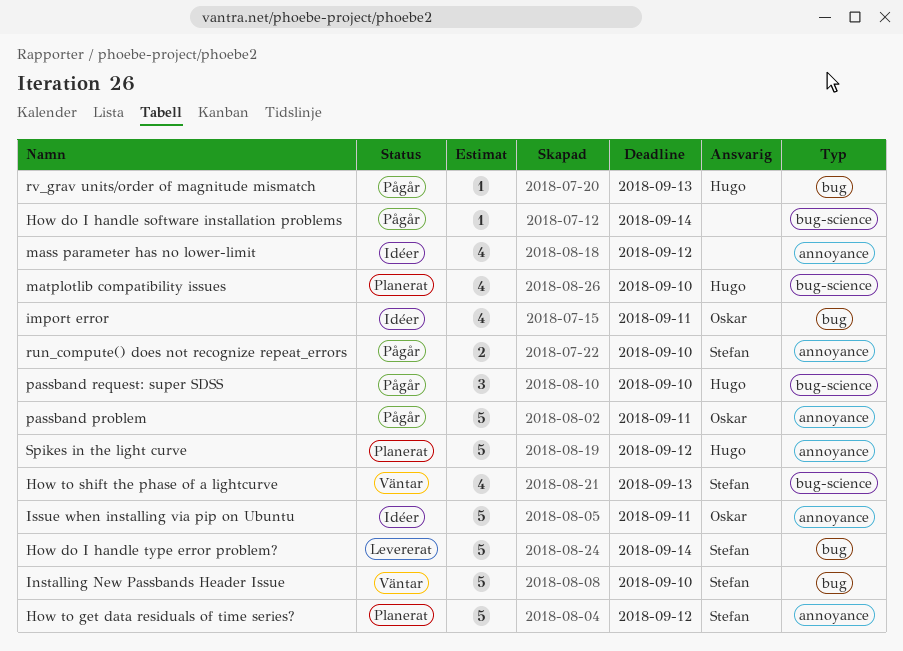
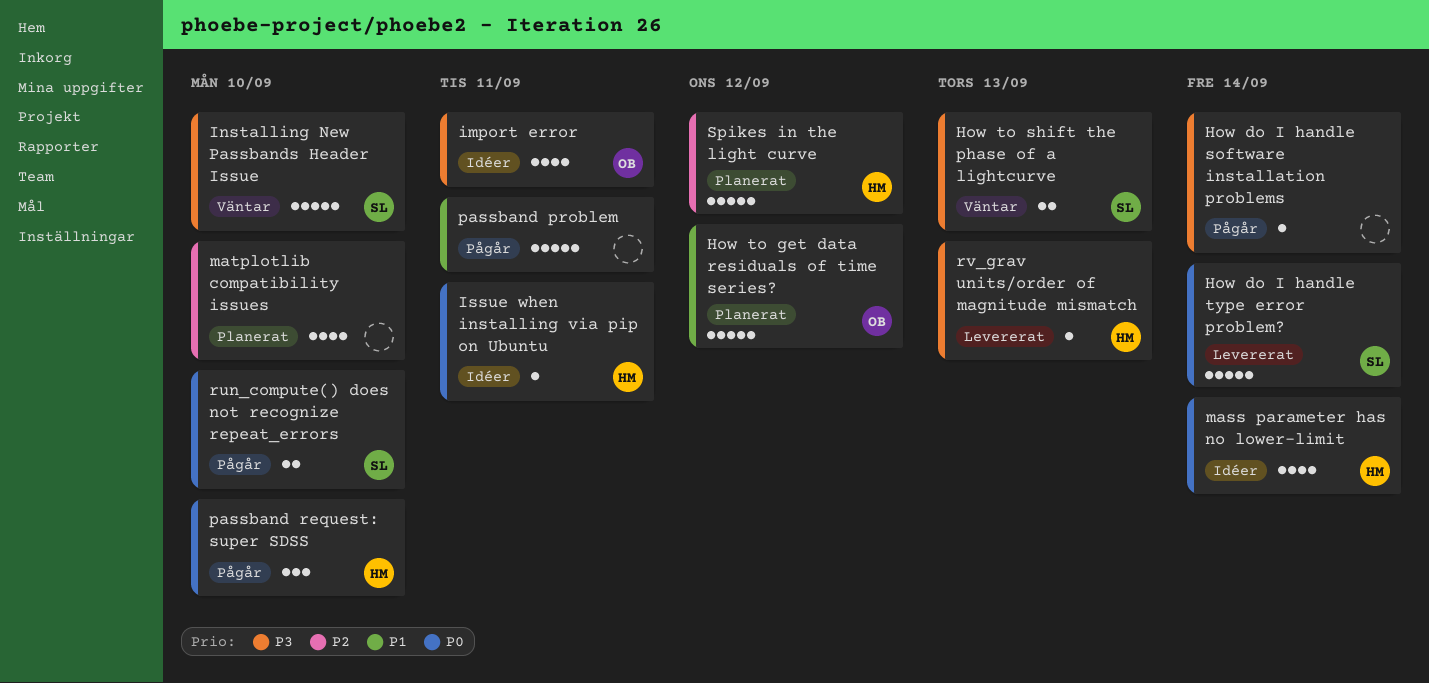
How to get data residuals of time series?, owner: Stefan -> Oskar
How to shift the phase of a lightcurve, estimate: 4 -> 2
Issue when installing via pip on Ubuntu, owner: Oskar -> Hugo
Issue when installing via pip on Ubuntu, estimate: 5 -> 1
mass parameter has no lower-limit, owner: none -> Hugo
mass parameter has no lower-limit, due: Sep 12 -> Sep 14
matplotlib compatibility issues, owner: Hugo -> none
passband problem, owner: Oskar -> none
rv_grav units/order of magnitude mismatch, status: Pågår -> Levererat

